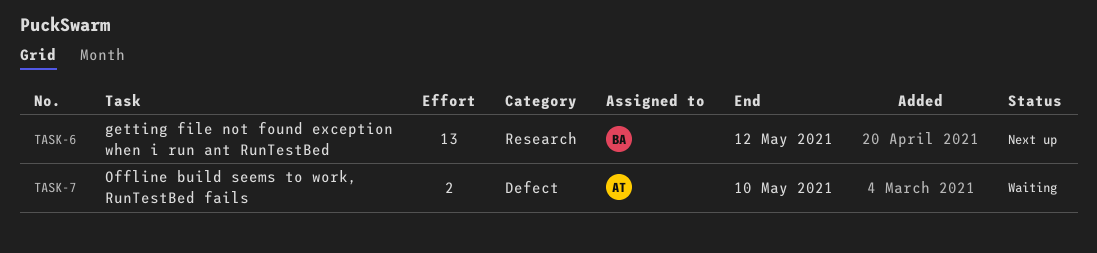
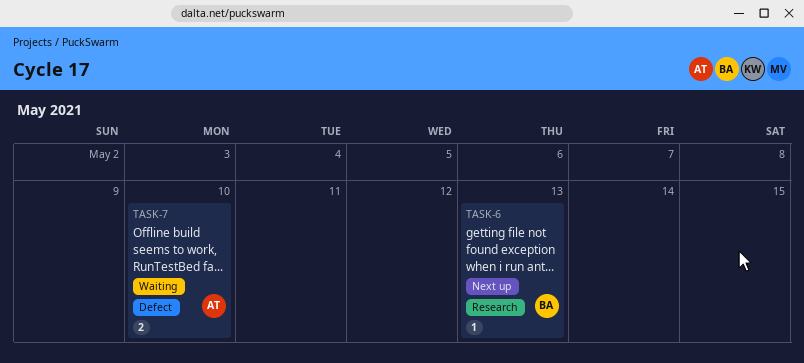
TASK-6, estimate: 13 -> 1
TASK-6, due: May 12 -> May 13

